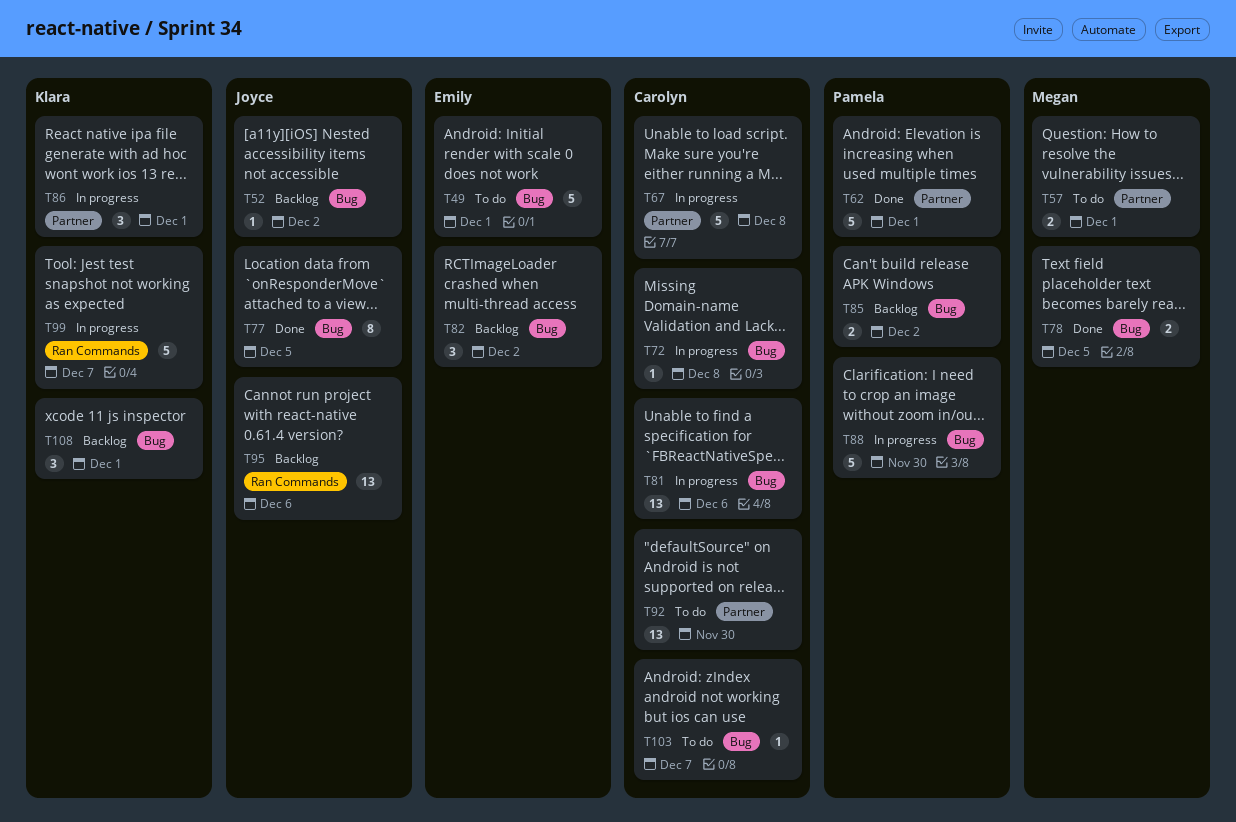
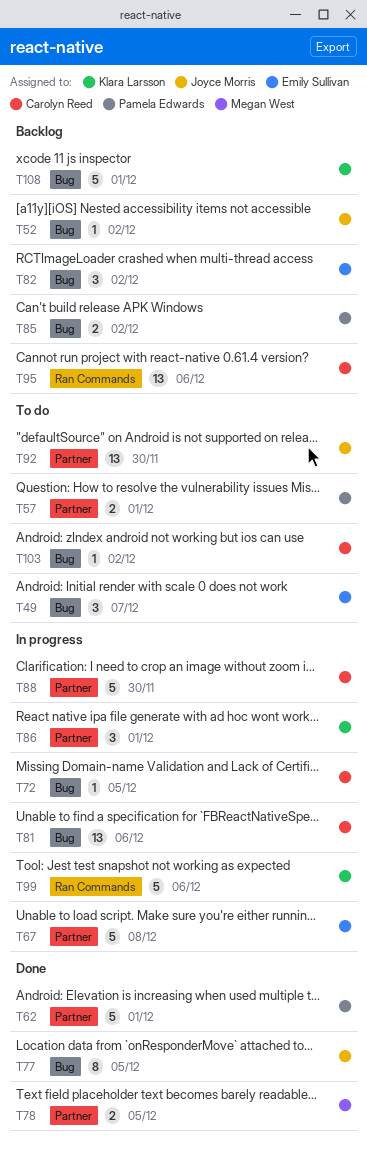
T49, estimate: 5 -> 3
T49, due: Dec 1 -> Dec 7
T57, owner: Megan West -> Pamela Edwards
T67, owner: Carolyn Reed -> Emily Sullivan
T72, due: Dec 8 -> Dec 5
T78, label: Bug -> Partner
T88, owner: Pamela Edwards -> Carolyn Reed
T88, label: Bug -> Partner
T92, owner: Carolyn Reed -> Joyce Morris
T95, owner: Joyce Morris -> Carolyn Reed
T99, due: Dec 7 -> Dec 6
T103, due: Dec 7 -> Dec 2
T108, estimate: 3 -> 5

